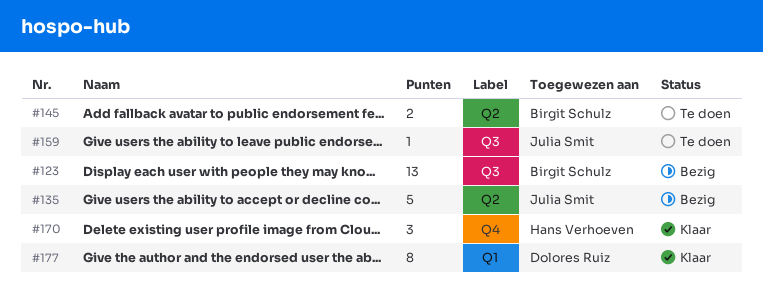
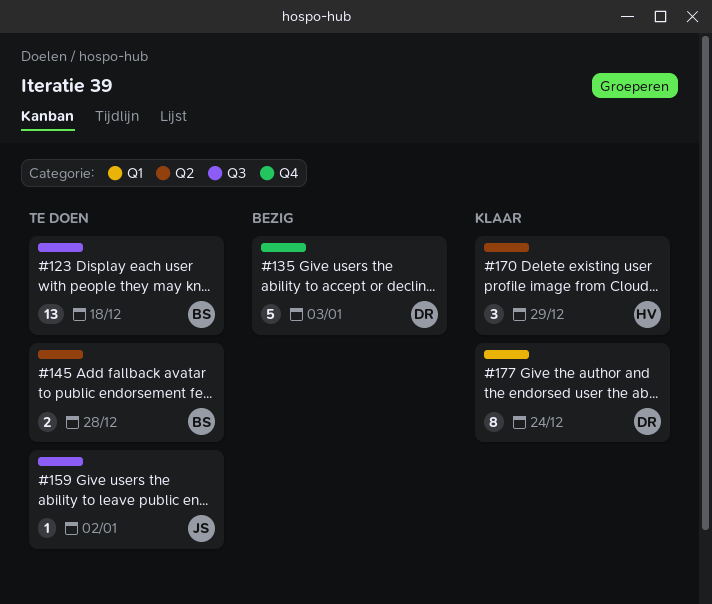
#123, status: Bezig -> Te doen
#135, owner: Julia Smit -> Dolores Ruiz
#135, label: Q2 -> Q4
#170, label: Q4 -> Q2

